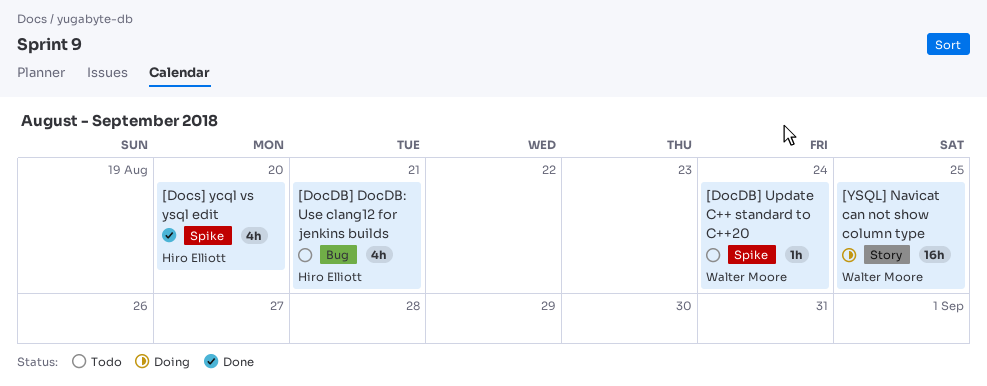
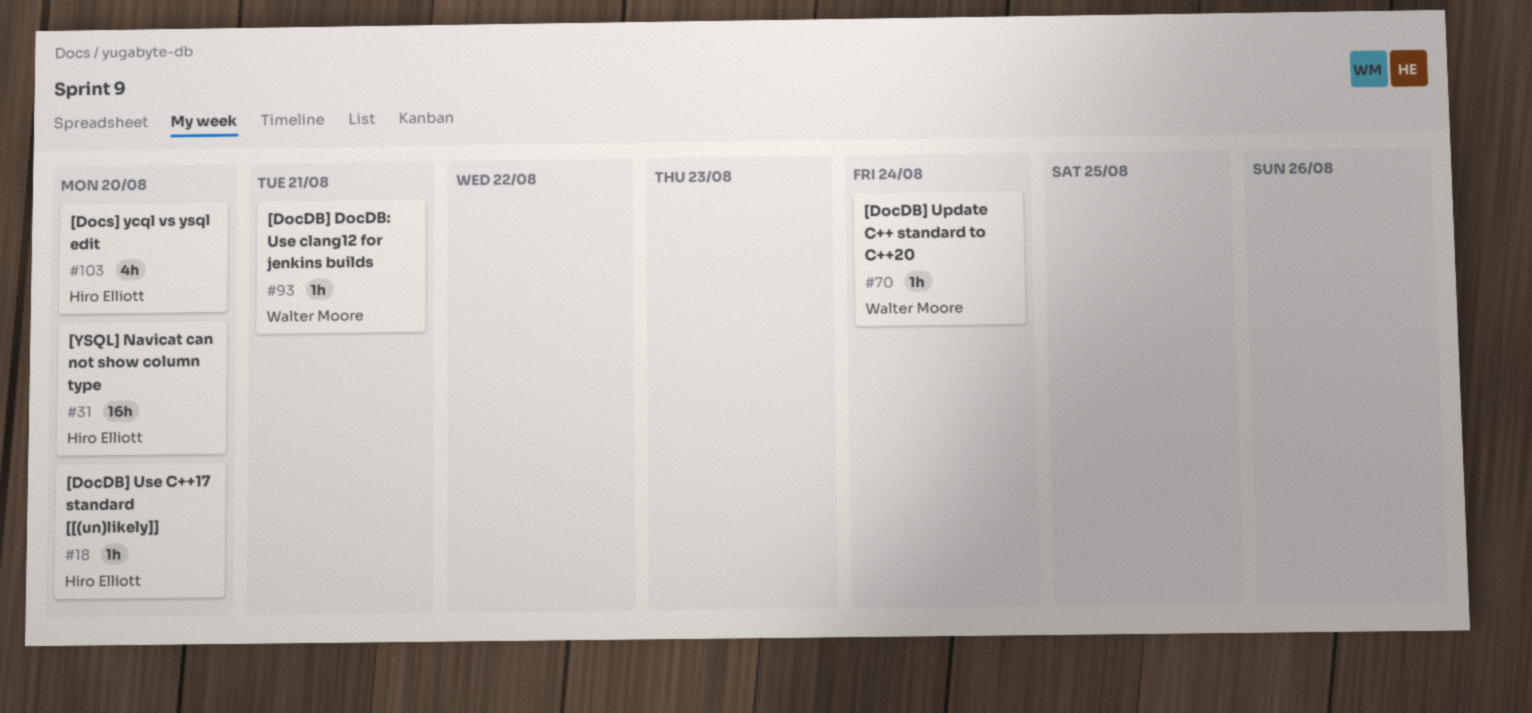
[DocDB] DocDB: Use clang12 for jenkins builds, owner: Hiro Elliott -> Walter Moore
[DocDB] DocDB: Use clang12 for jenkins builds, estimate: 4h -> 1h
[DocDB] Use C++17 standard [[(un)likely]]: none -> present
[YSQL] Navicat can not show column type, owner: Walter Moore -> Hiro Elliott
[YSQL] Navicat can not show column type, due: Aug 25 -> Aug 20

